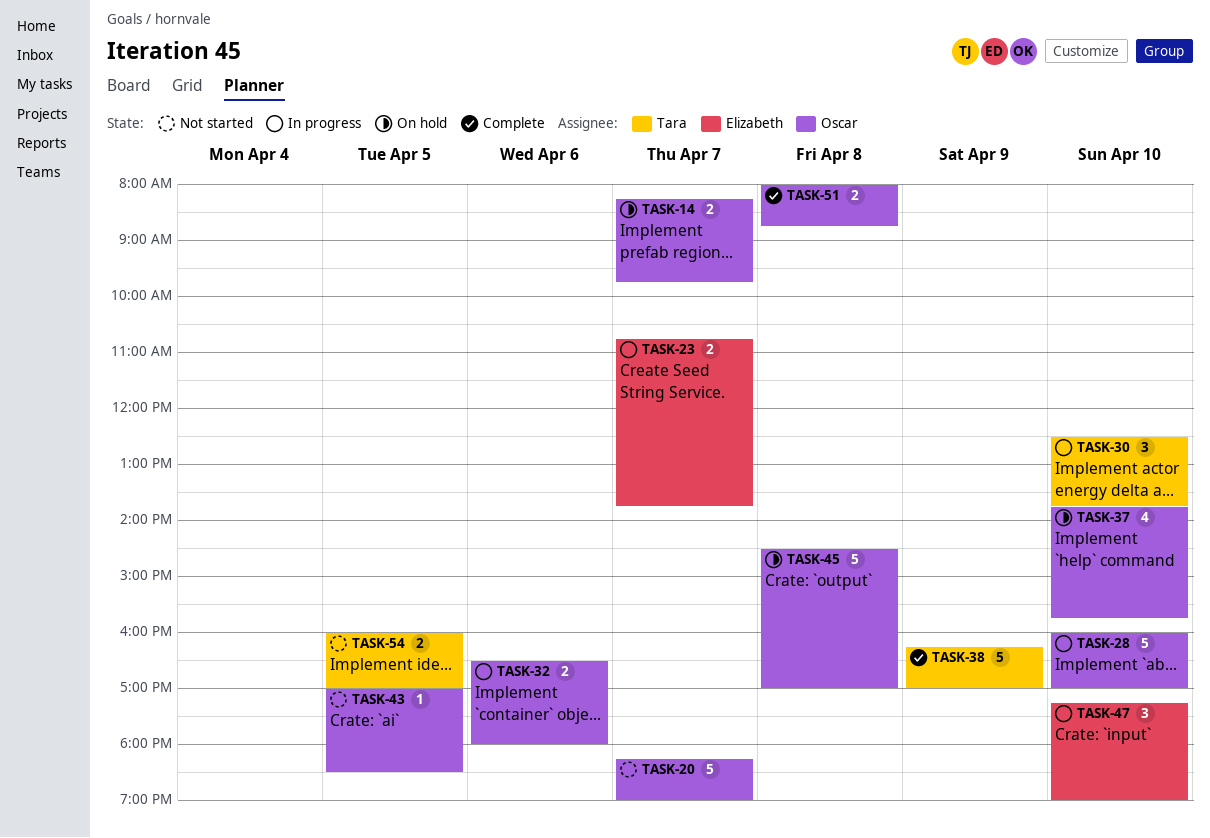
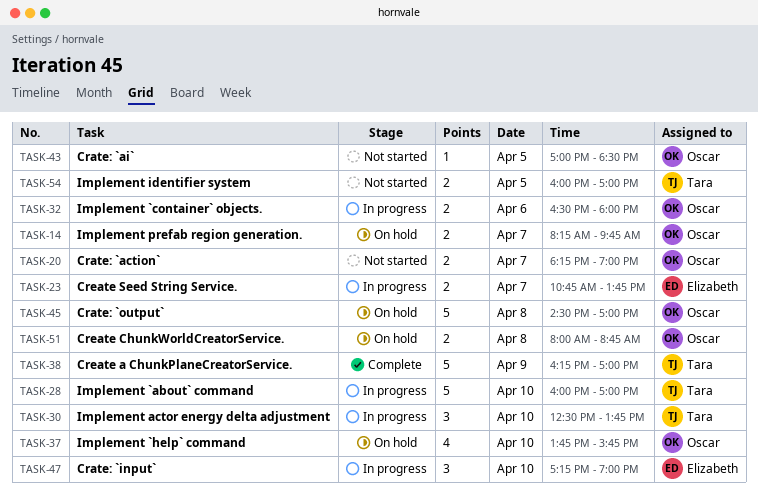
TASK-20, estimate: 5 -> 2
TASK-28, owner: Oscar -> Tara
TASK-51, status: Complete -> On hold

